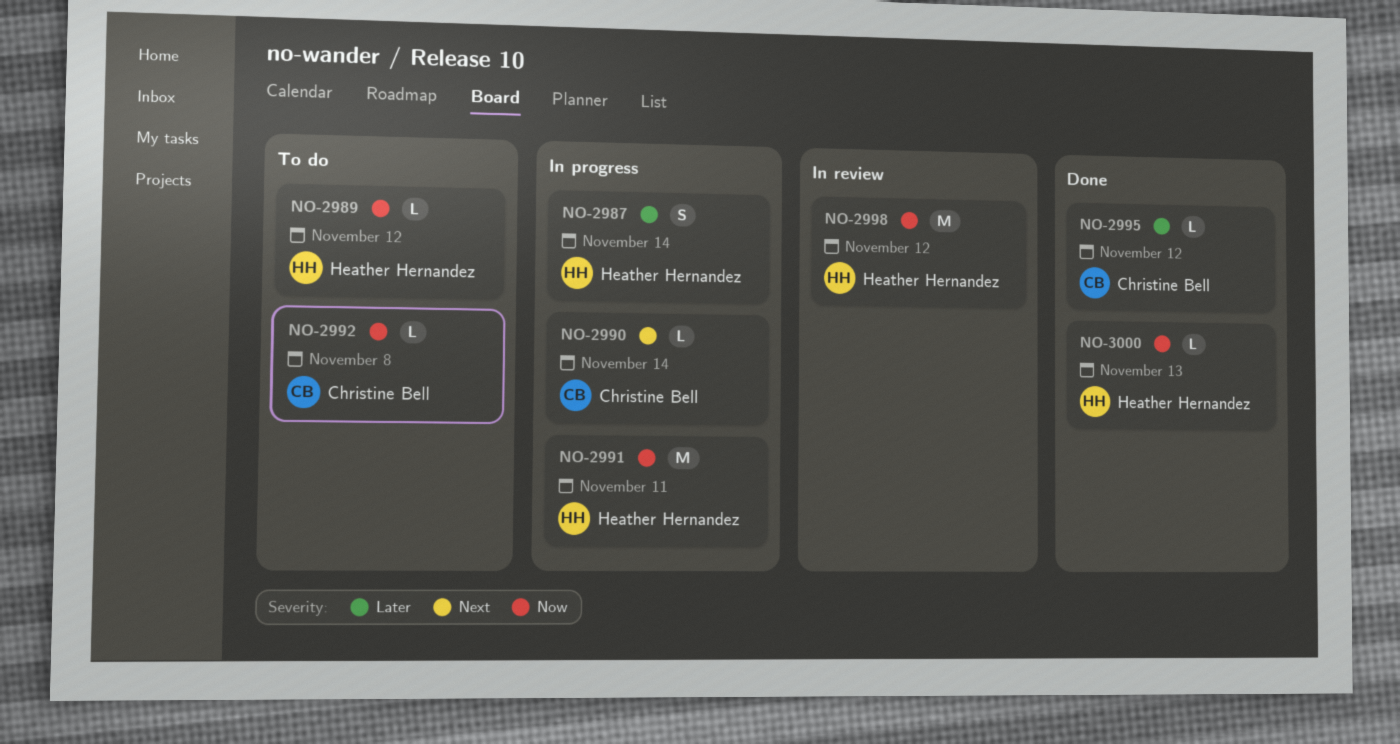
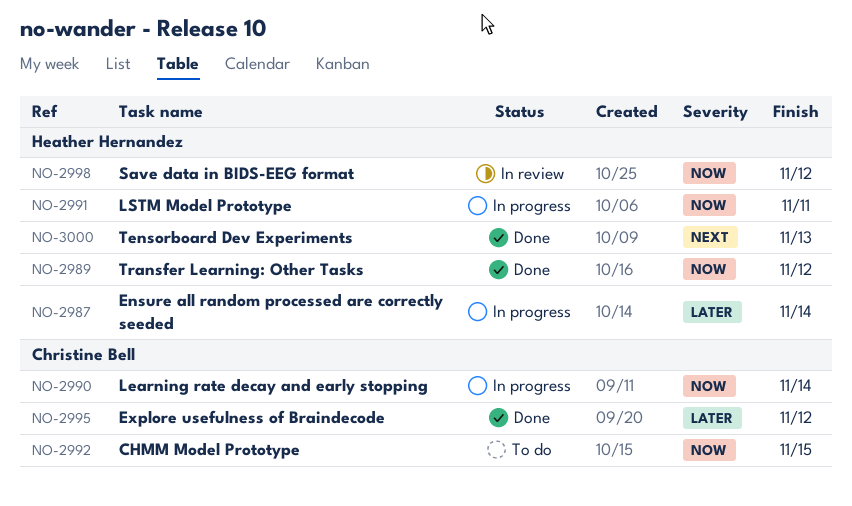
NO-2989, status: To do -> Done
NO-2990, priority: Next -> Now
NO-2992, due: Nov 8 -> Nov 15
NO-3000, priority: Now -> Next

